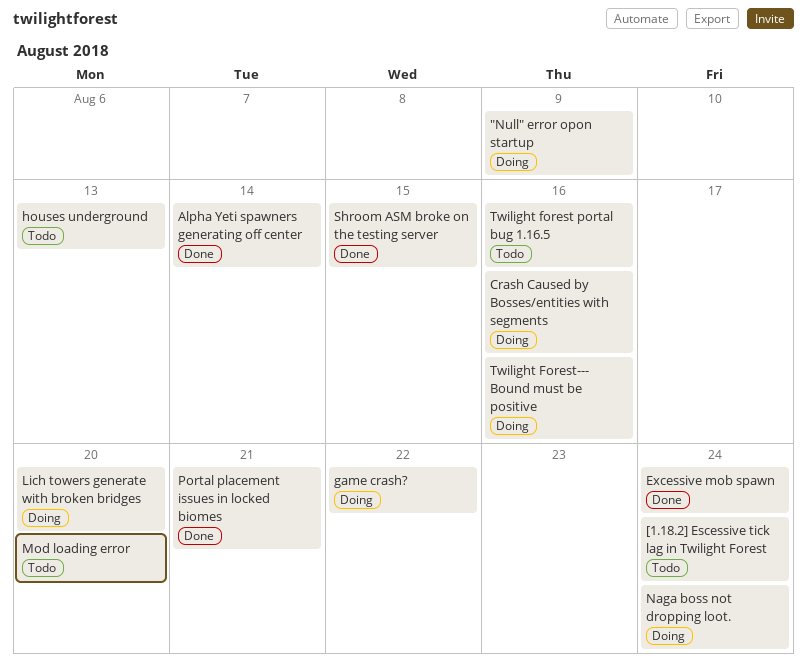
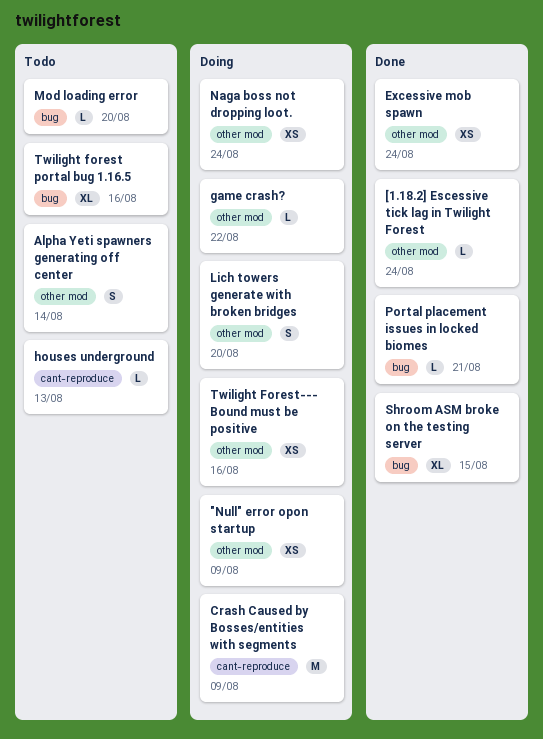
[1.18.2] Escessive tick lag in Twilight Forest, status: Todo -> Done
Alpha Yeti spawners generating off center, status: Done -> Todo
Crash Caused by Bosses/entities with segments, due: Aug 16 -> Aug 9

